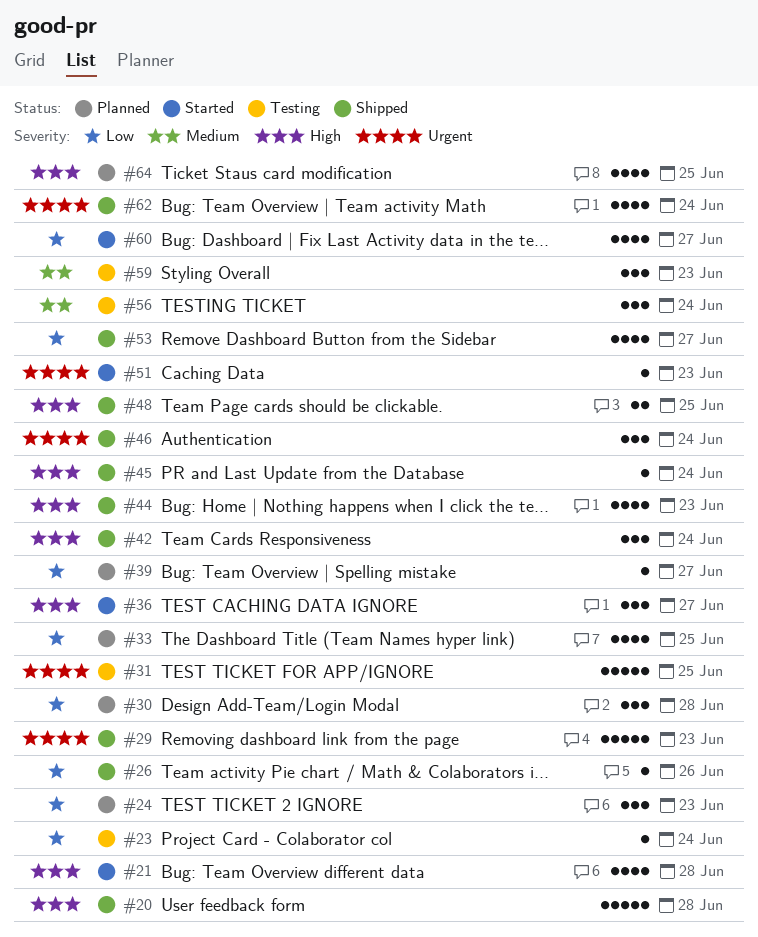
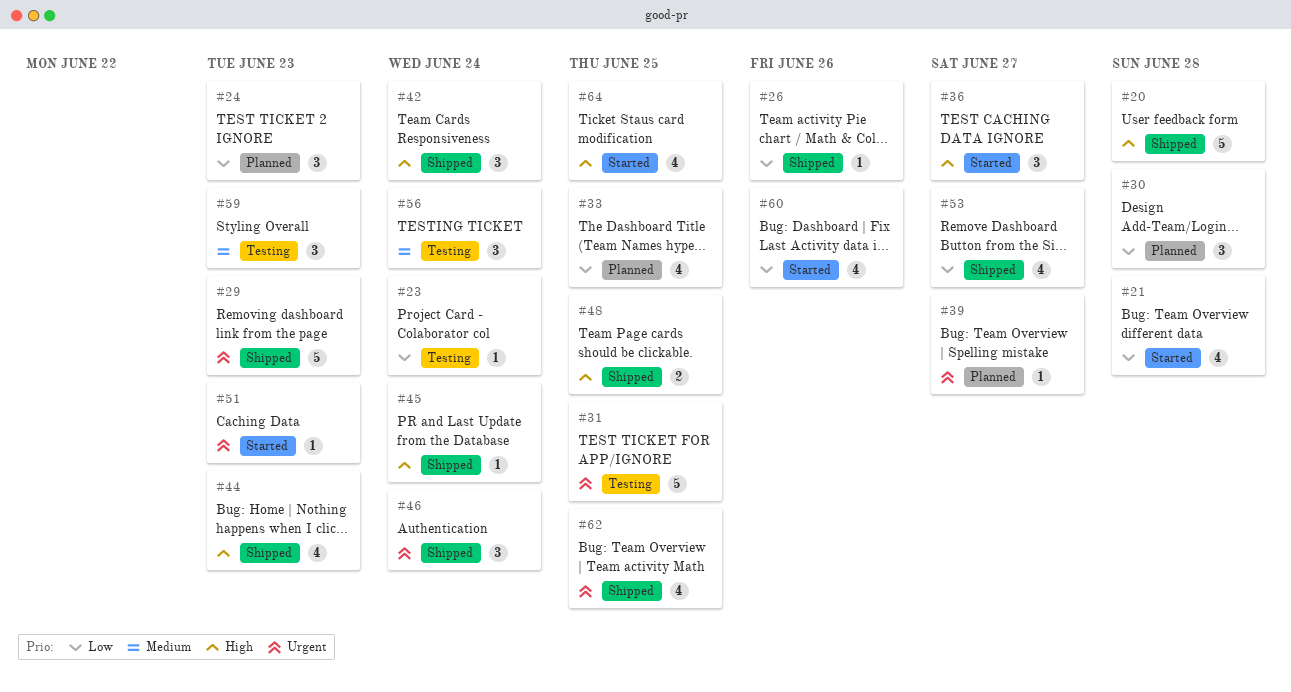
#21, priority: High -> Low
#39, priority: Low -> Urgent
#60, due: Jun 27 -> Jun 26
#62, due: Jun 24 -> Jun 25
#64, status: Planned -> Started

